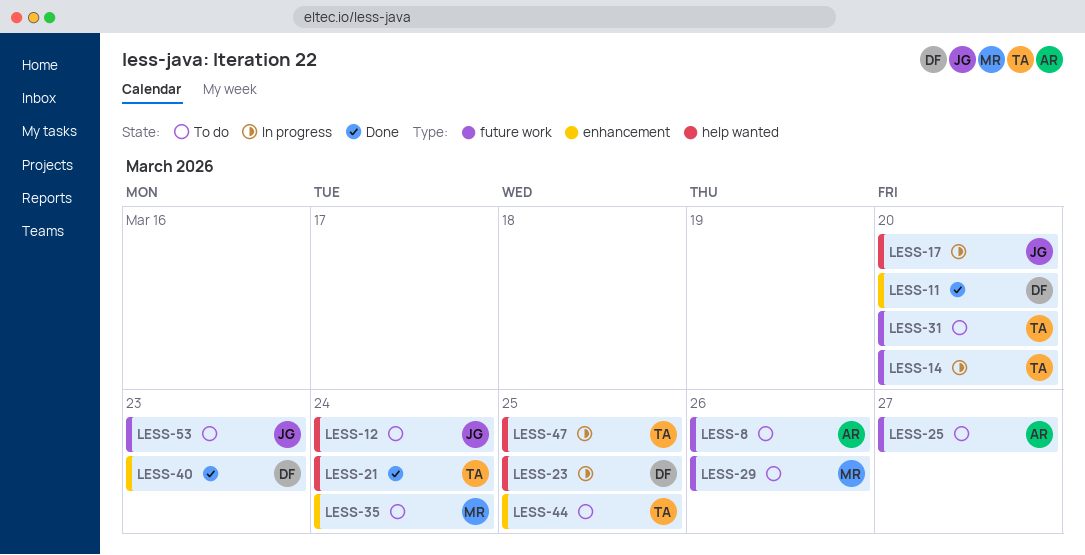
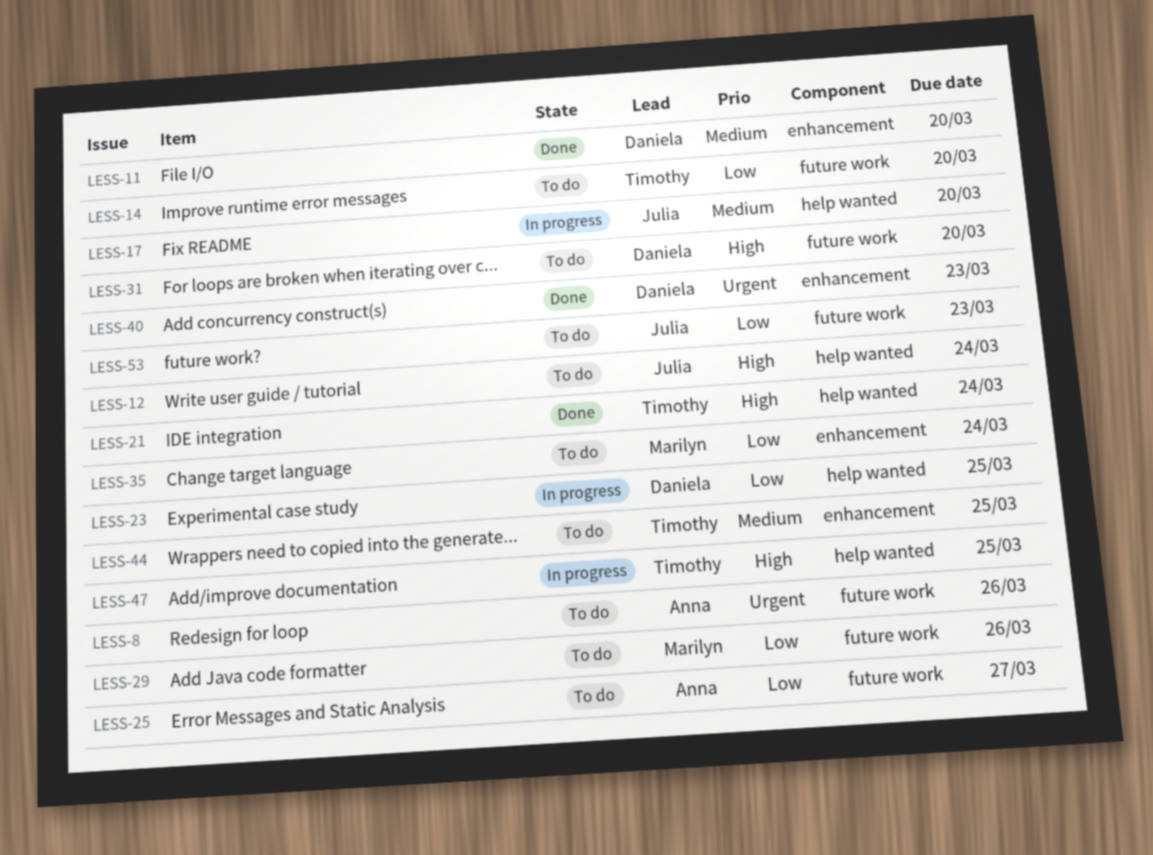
LESS-14, status: In progress -> To do
LESS-31, owner: Timothy -> Daniela

